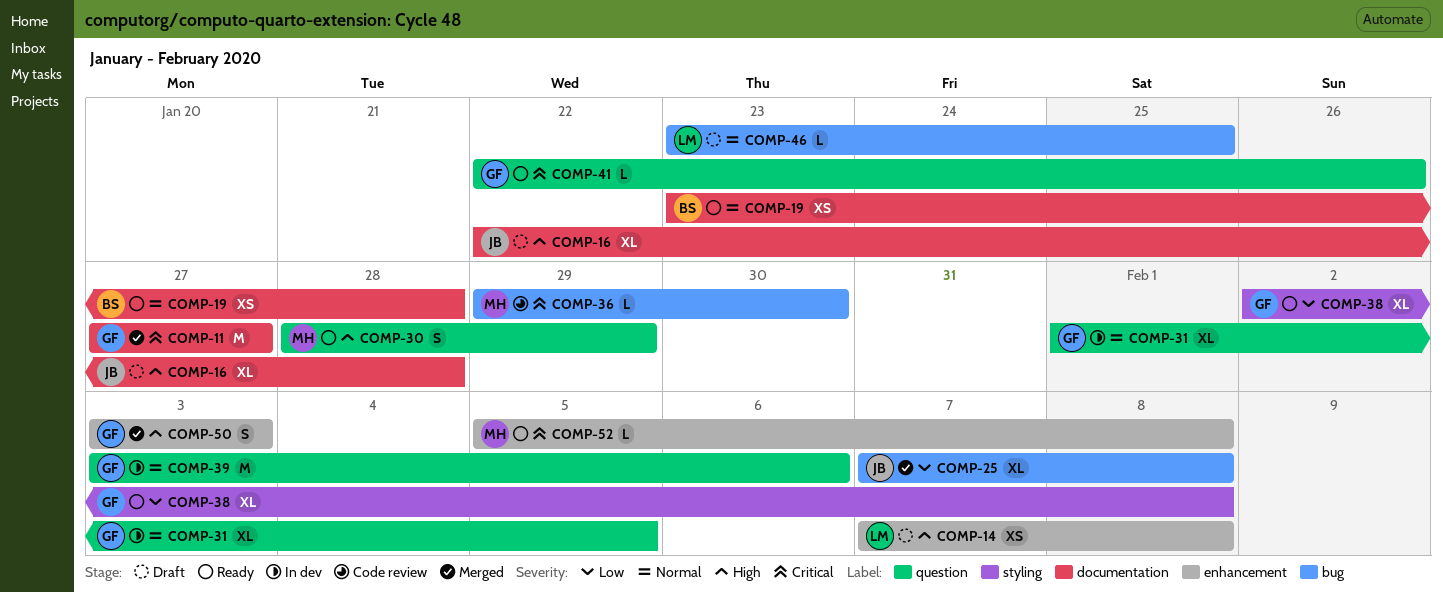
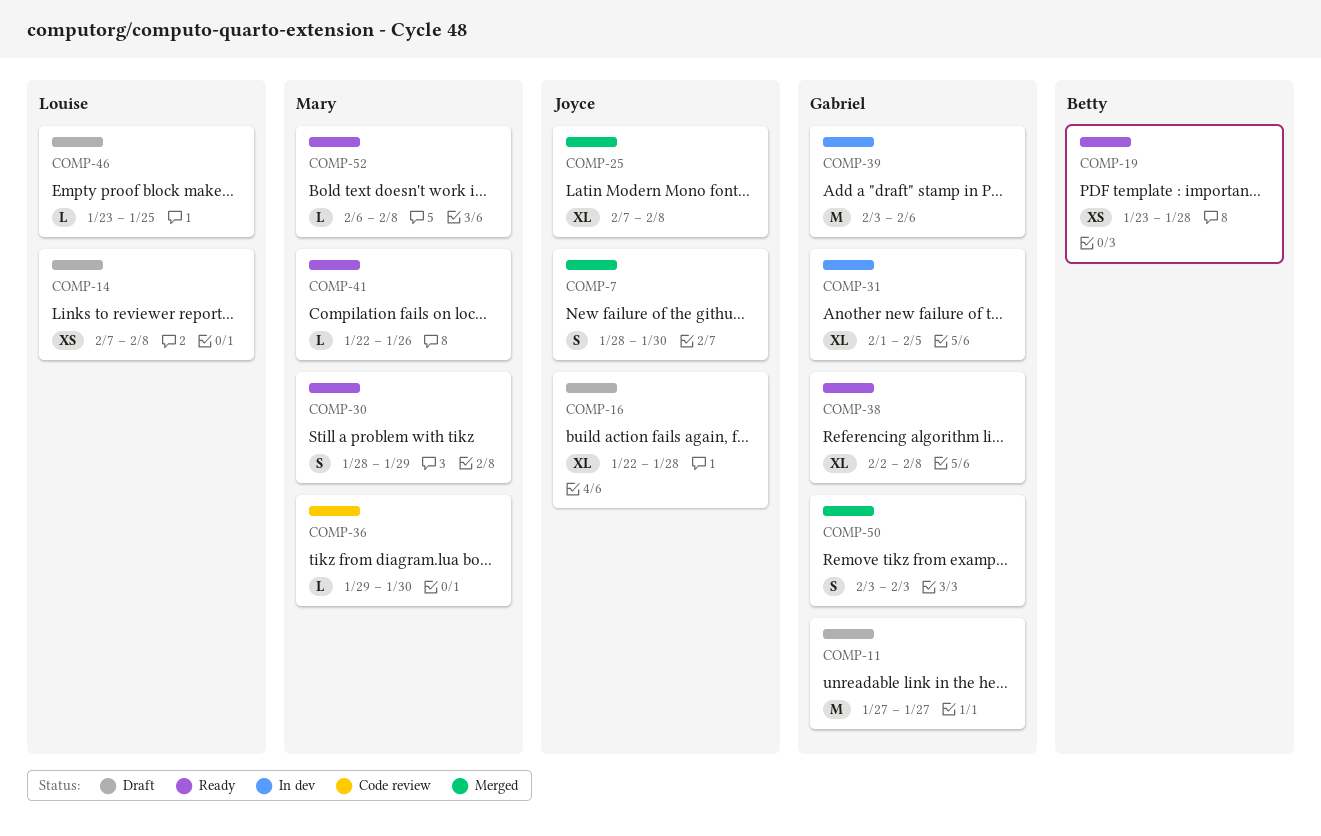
COMP-7: none -> present
COMP-11, status: Merged -> Draft
COMP-41, owner: Gabriel -> Mary
COMP-52, start: Feb 5 -> Feb 6

